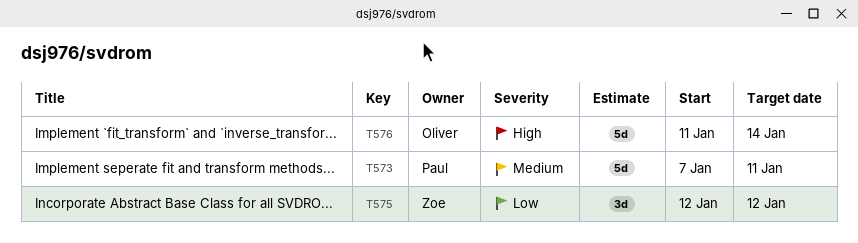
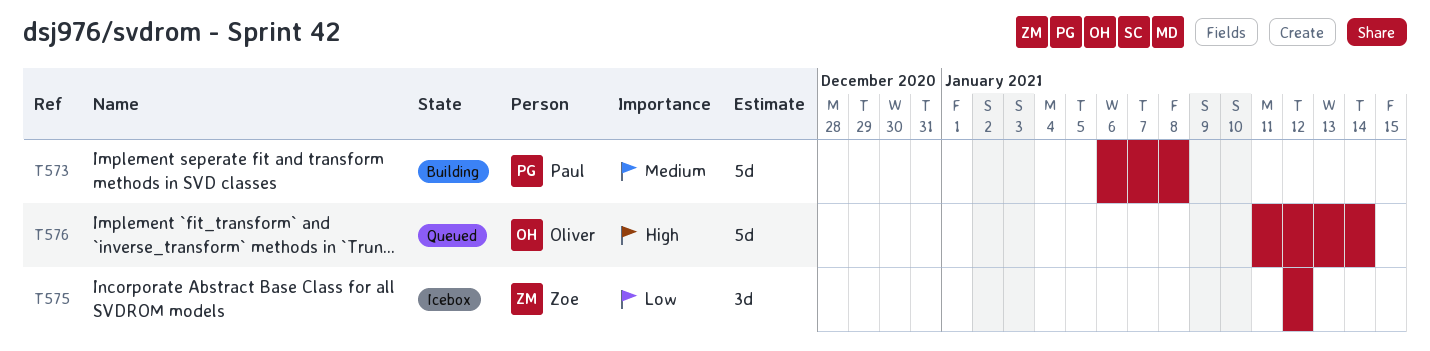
T573, start: Jan 7 -> Jan 6
T573, due: Jan 11 -> Jan 8

